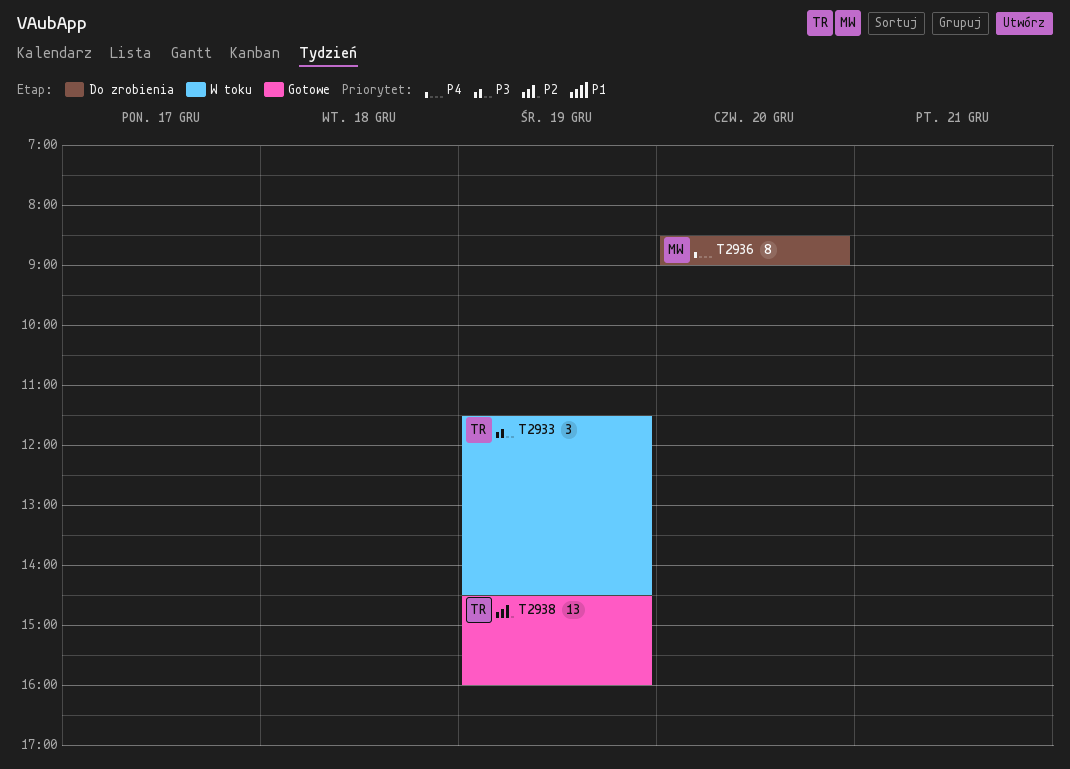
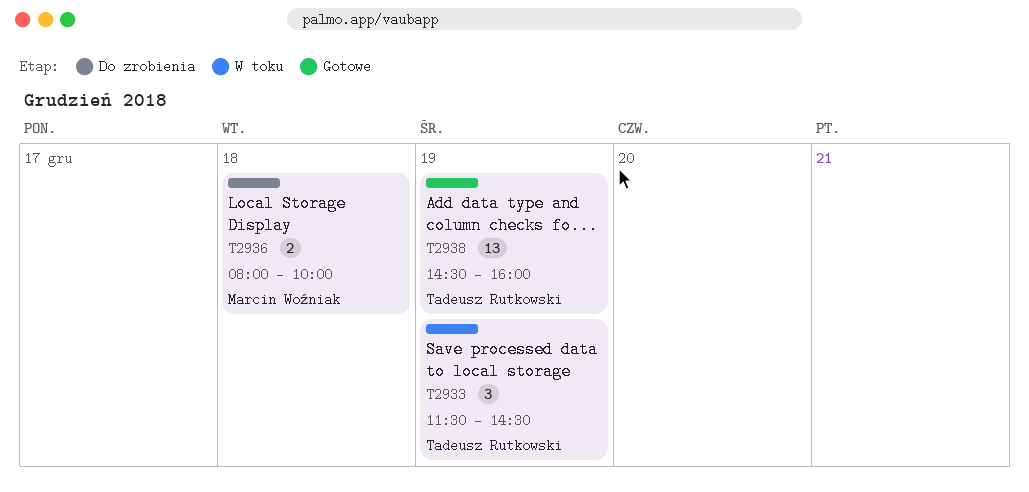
T2936, estimate: 8 -> 2
T2936, day: Dec 20 -> Dec 18
T2936, begins: 08:30 -> 08:00
T2936, ends: 09:00 -> 10:00

